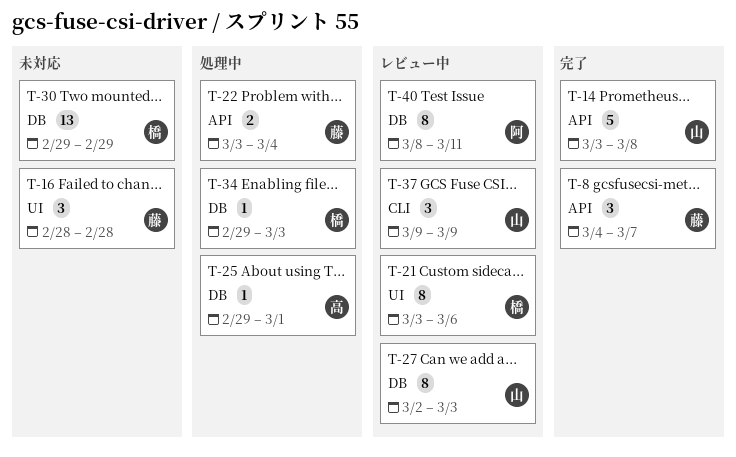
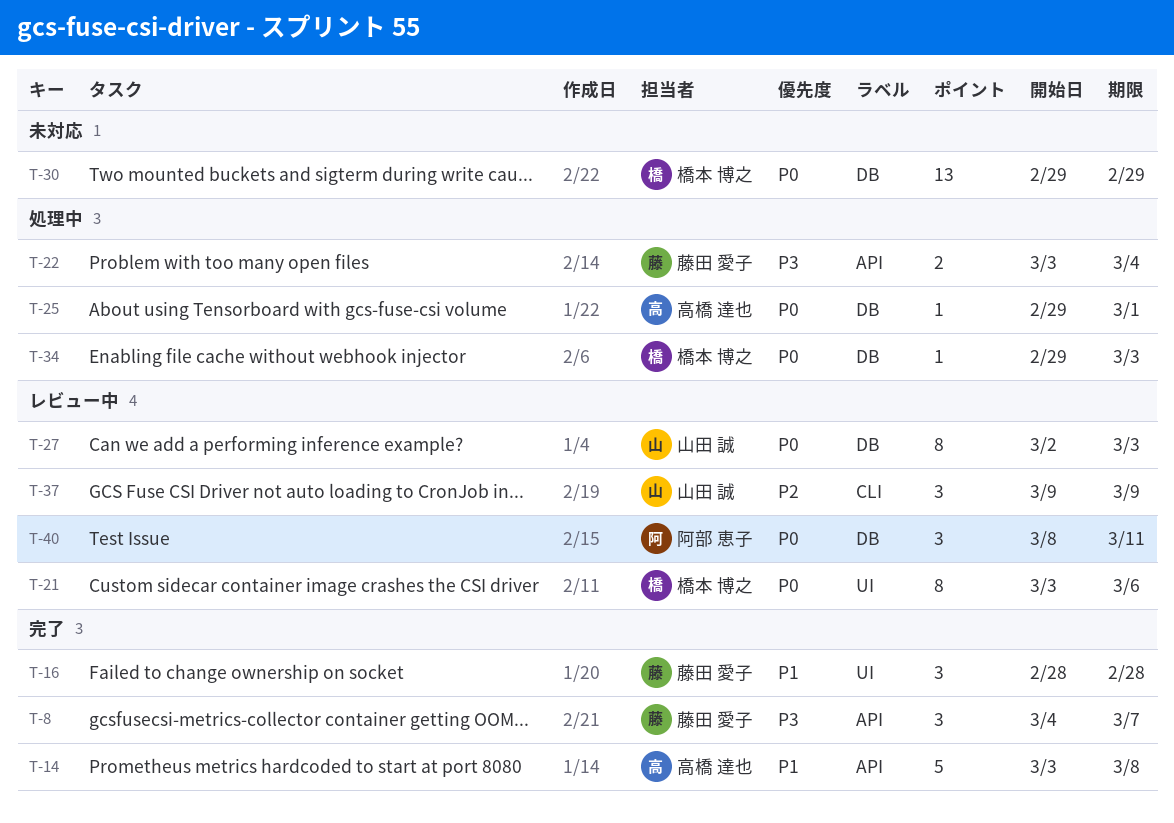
T-14, owner: 山田 誠 -> 高橋 達也
T-16, status: 未対応 -> 完了
T-40, estimate: 8 -> 3

